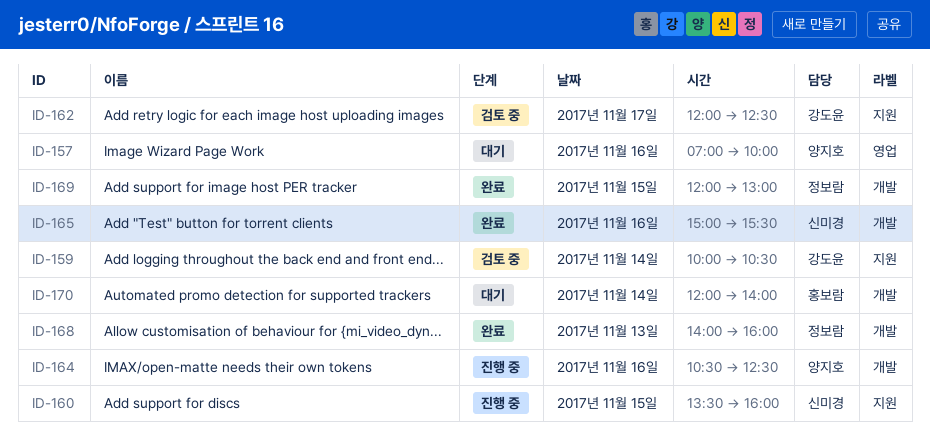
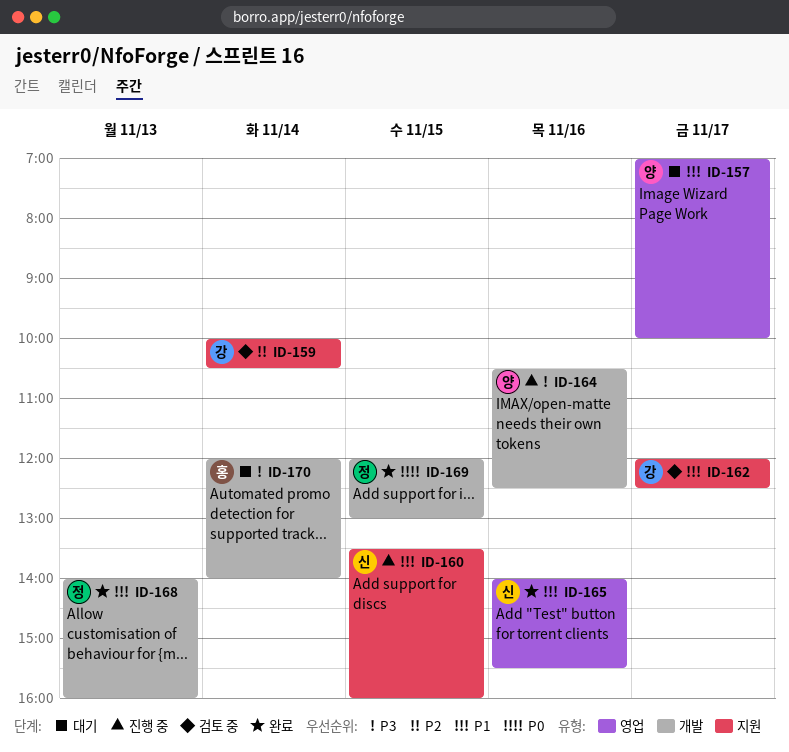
ID-157, day: Nov 16 -> Nov 17
ID-165, label: 개발 -> 영업
ID-165, begins: 15:00 -> 14:00

